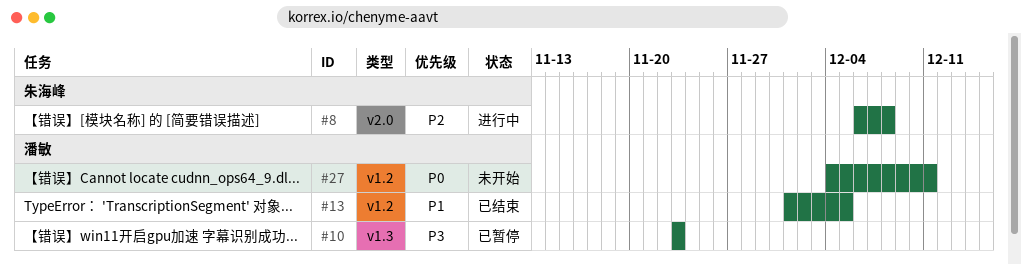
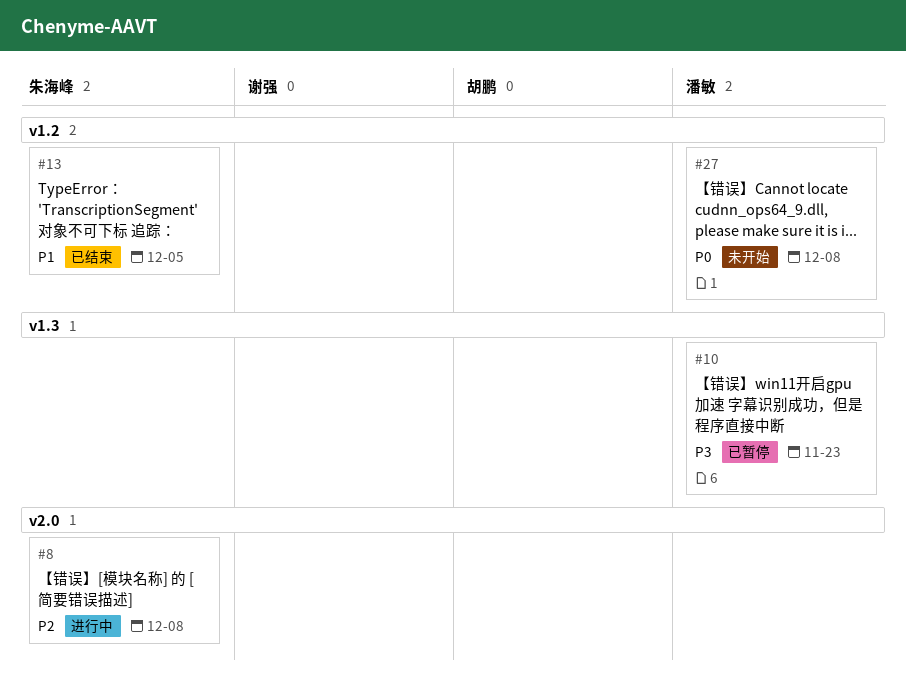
#13, owner: 潘敏 -> 朱海峰
#27, due: Dec 11 -> Dec 8

